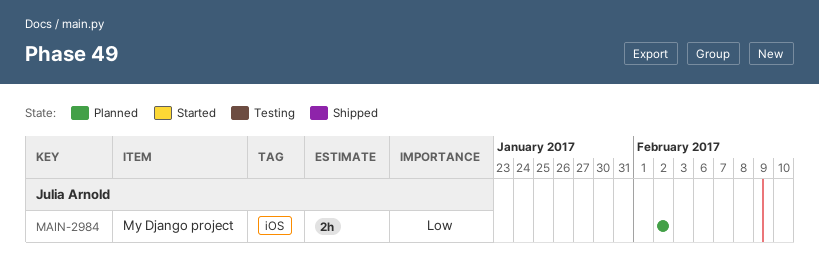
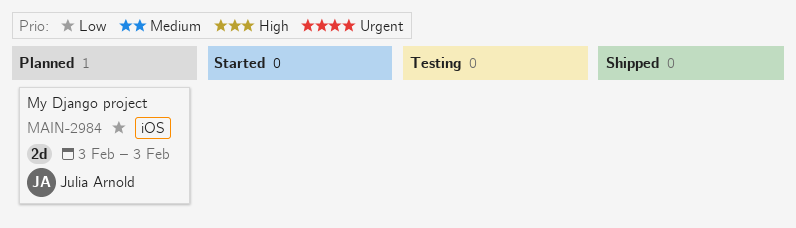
MAIN-2984, estimate: 2h -> 2d
MAIN-2984, start: Feb 2 -> Feb 3
MAIN-2984, due: Feb 2 -> Feb 3

